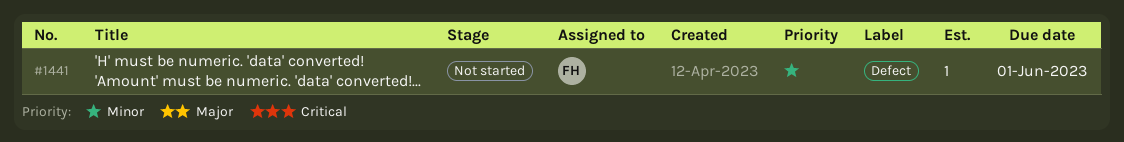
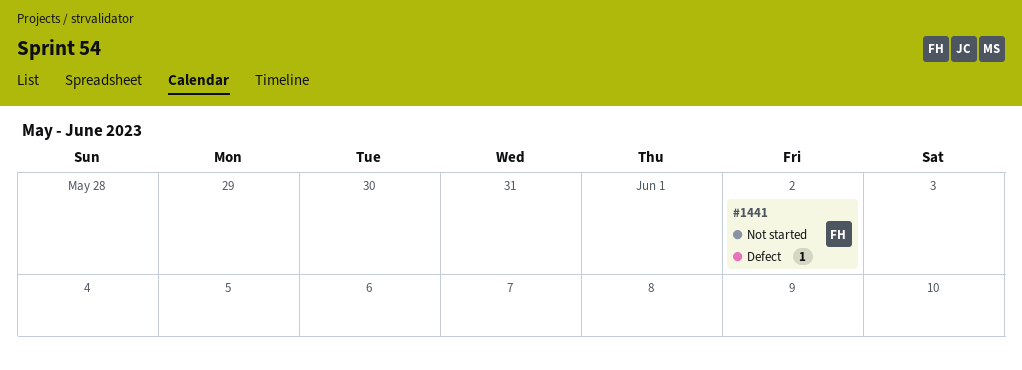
#1441, due: Jun 1 -> Jun 2

